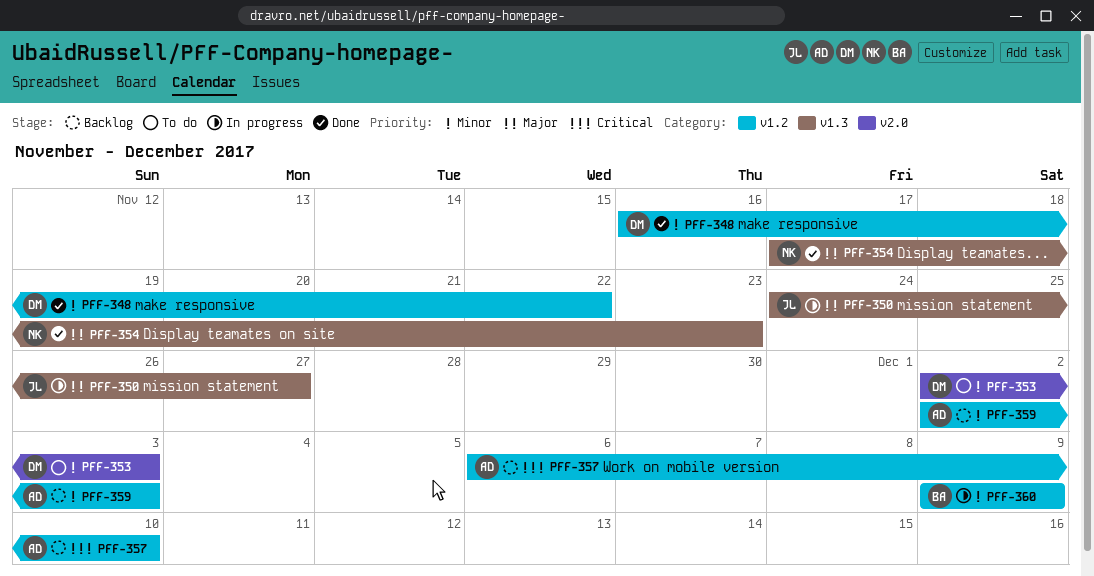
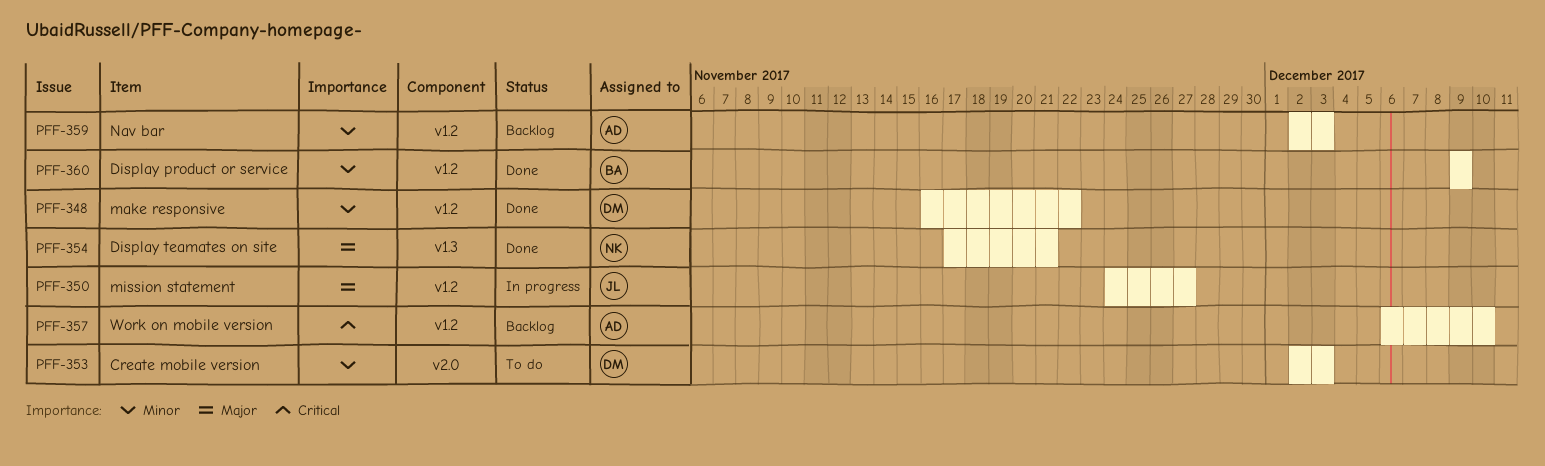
PFF-350, label: v1.3 -> v1.2
PFF-354, due: Nov 23 -> Nov 21
PFF-360, status: In progress -> Done

